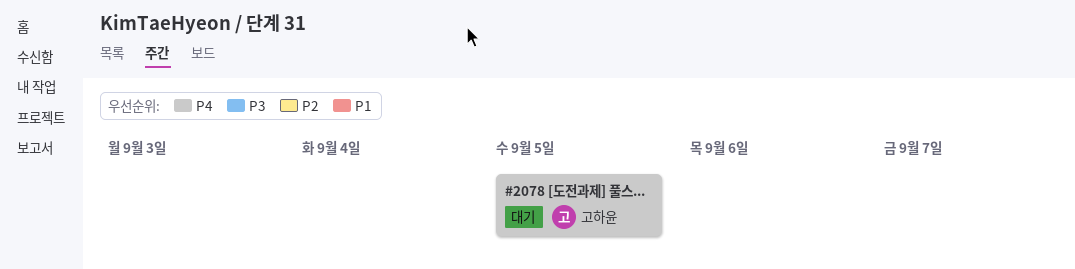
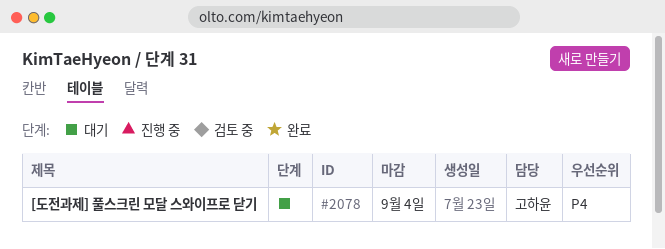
#2078, due: Sep 5 -> Sep 4

